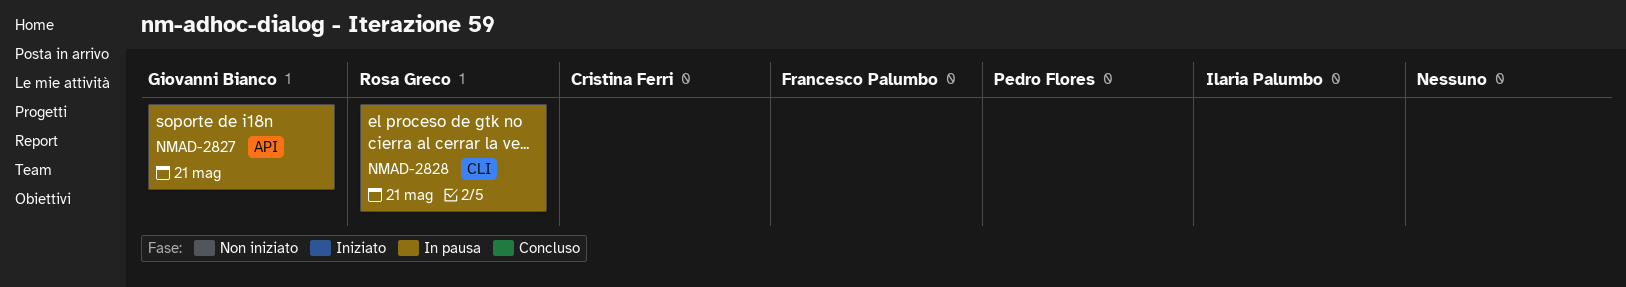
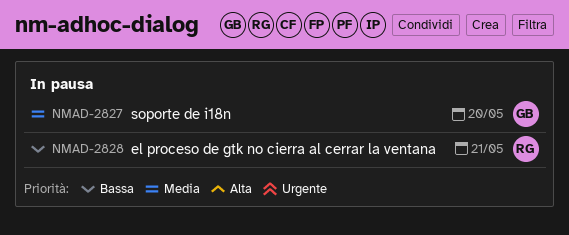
NMAD-2827, due: May 21 -> May 20

